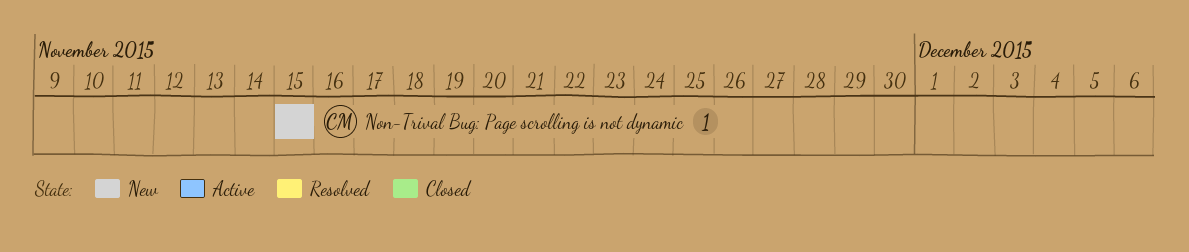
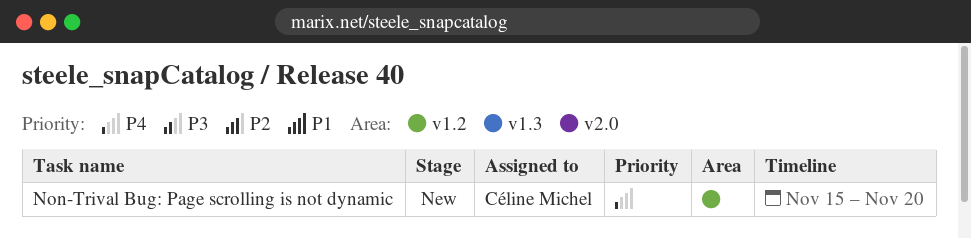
Non-Trival Bug: Page scrolling is not dynamic, due: Nov 15 -> Nov 20

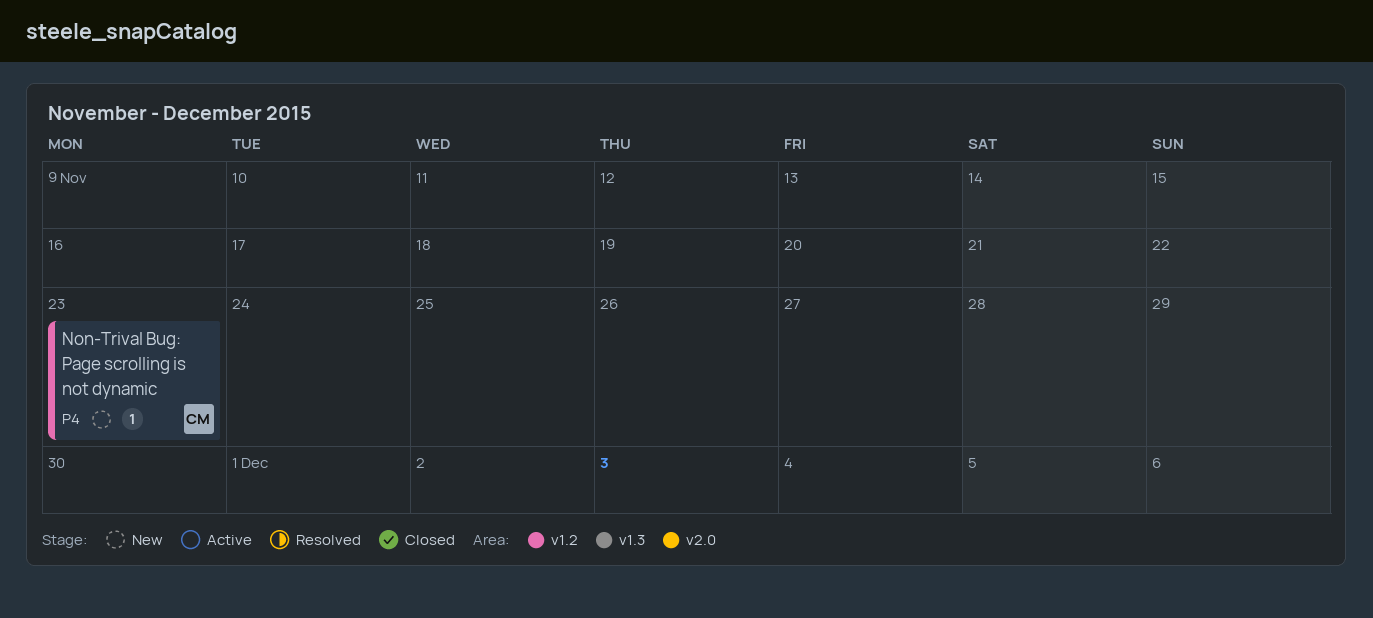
Non-Trival Bug: Page scrolling is not dynamic, due: Nov 20 -> Nov 23

